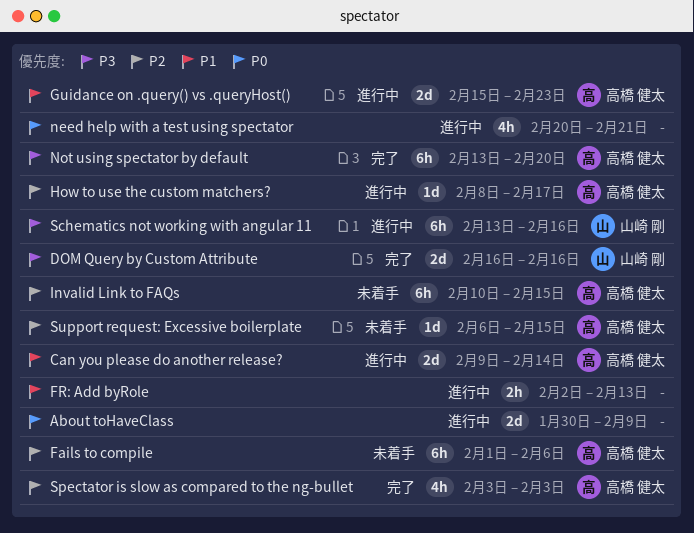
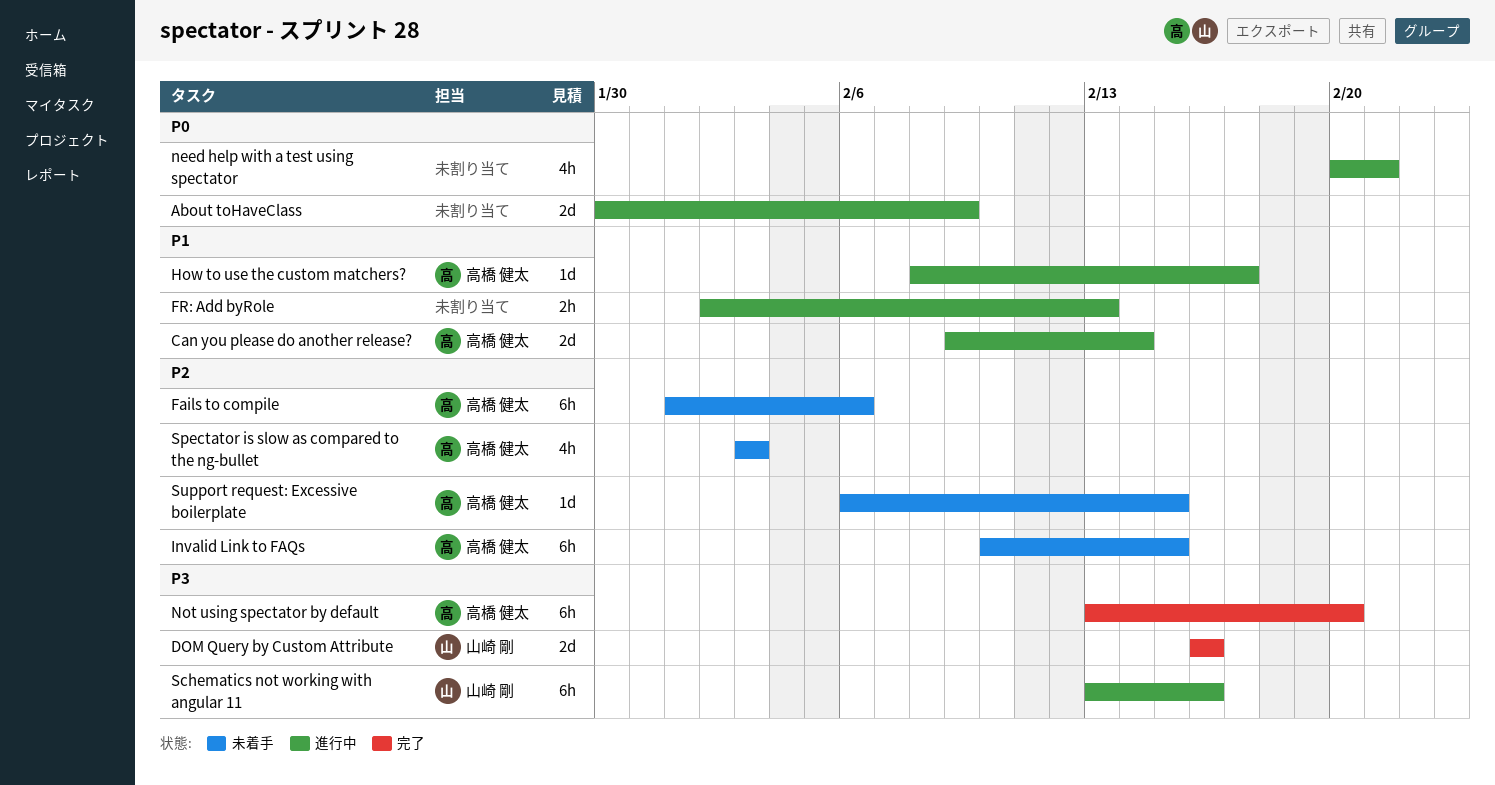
Guidance on .query() vs .queryHost(): present -> none
How to use the custom matchers?, priority: P2 -> P1
Spectator is slow as compared to the ng-bullet, status: 完了 -> 未着手

